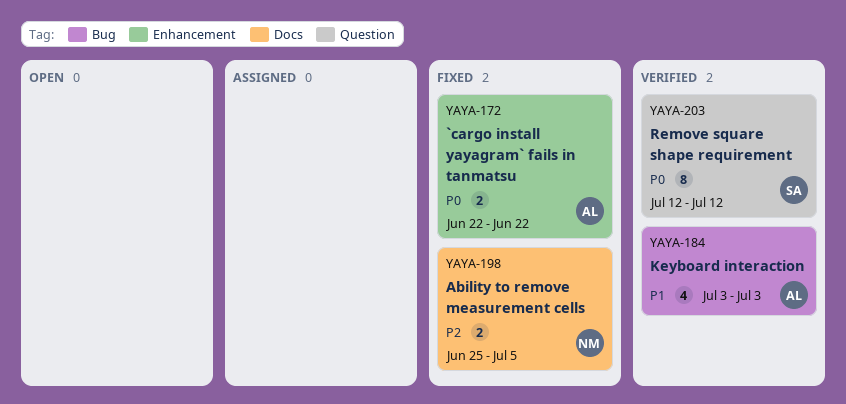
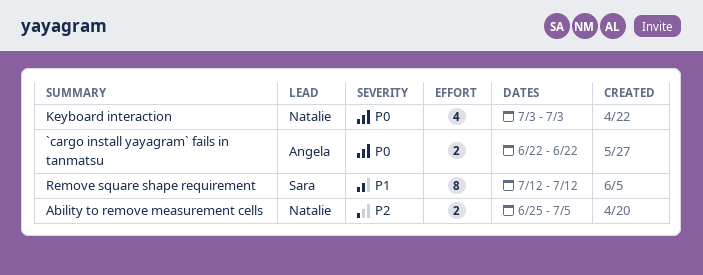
Keyboard interaction, owner: Angela -> Natalie
Keyboard interaction, priority: P1 -> P0
Remove square shape requirement, priority: P0 -> P1

